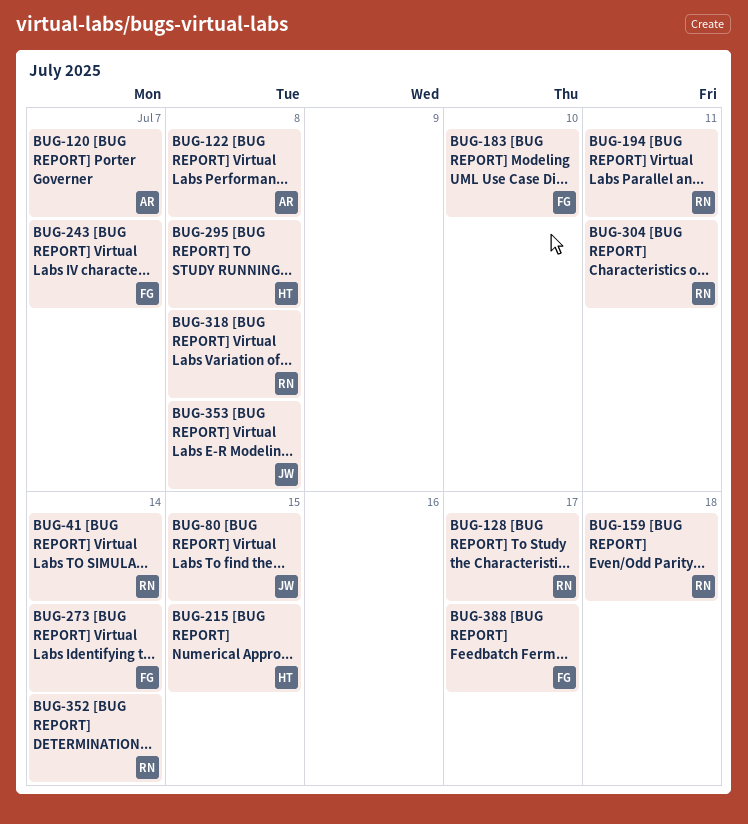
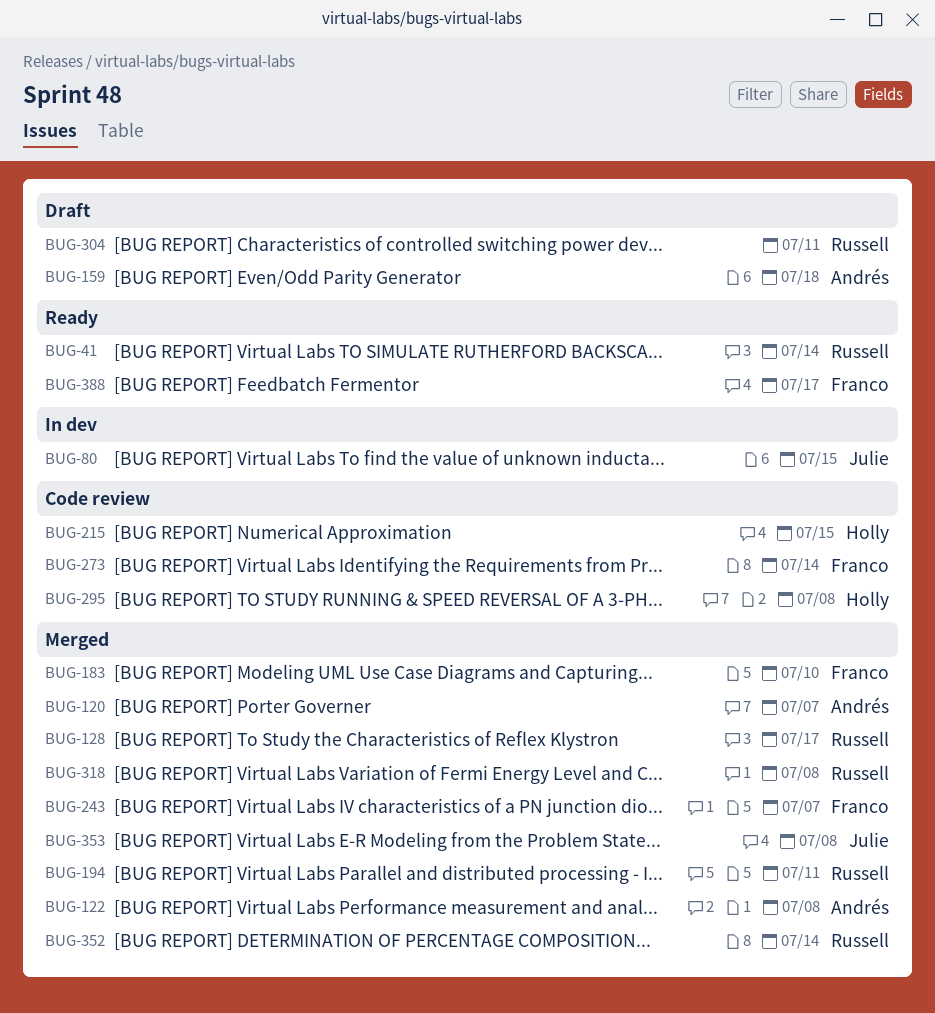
BUG-159, owner: Russell -> Andrés

